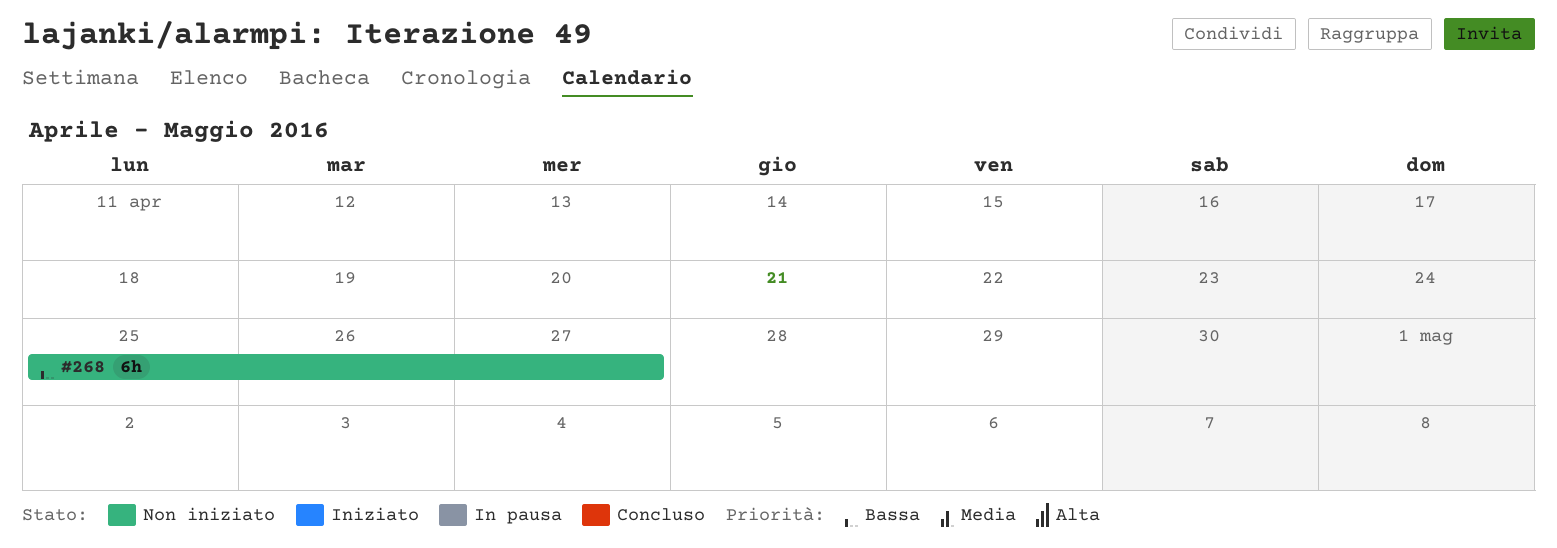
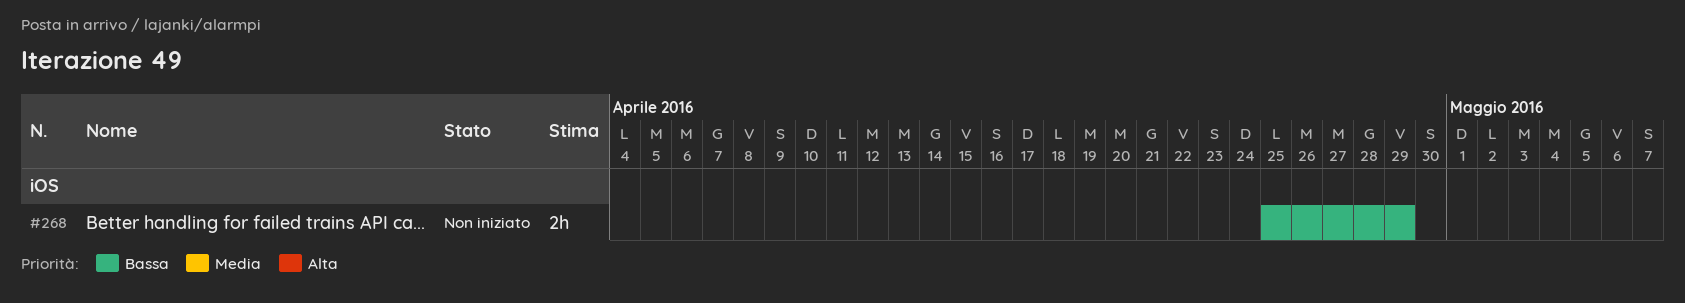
#268, estimate: 6h -> 2h
#268, due: Apr 27 -> Apr 29

